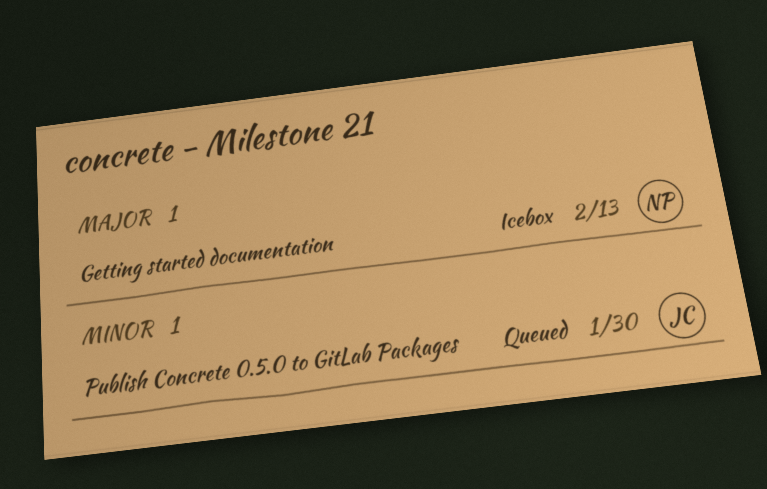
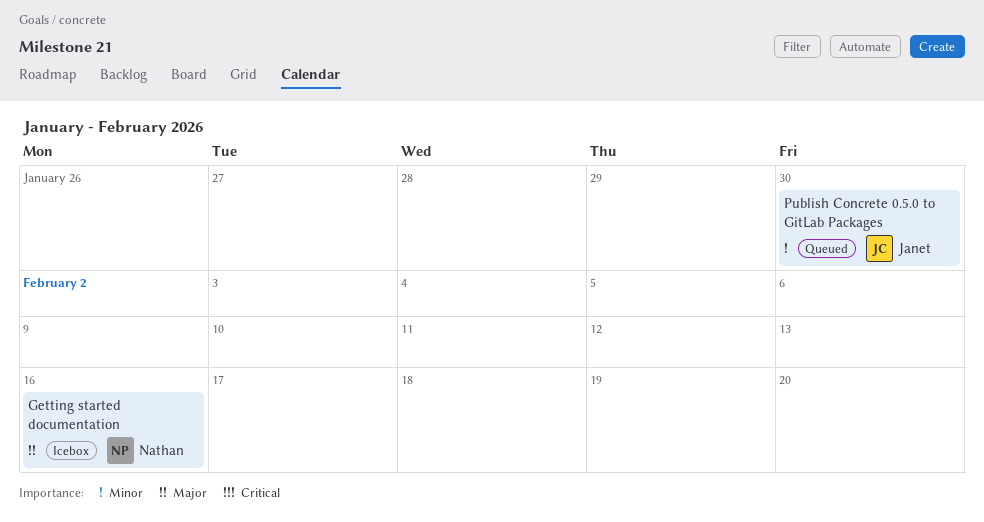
Getting started documentation, due: Feb 13 -> Feb 16

